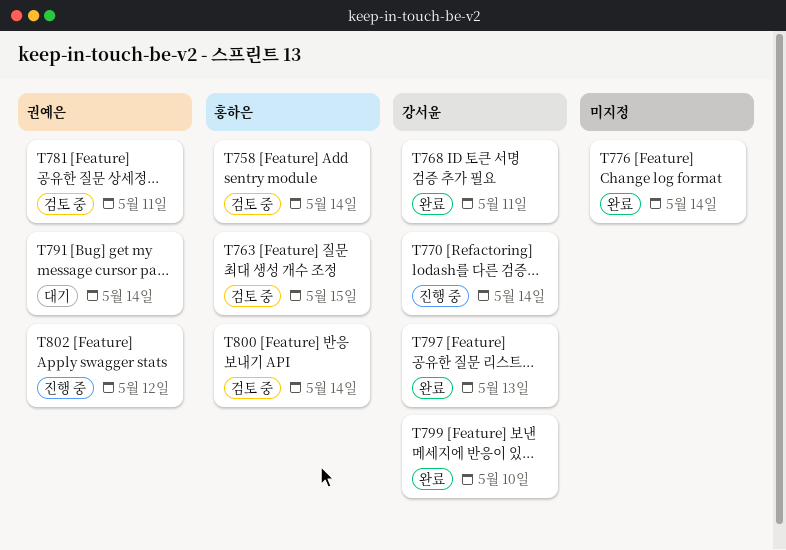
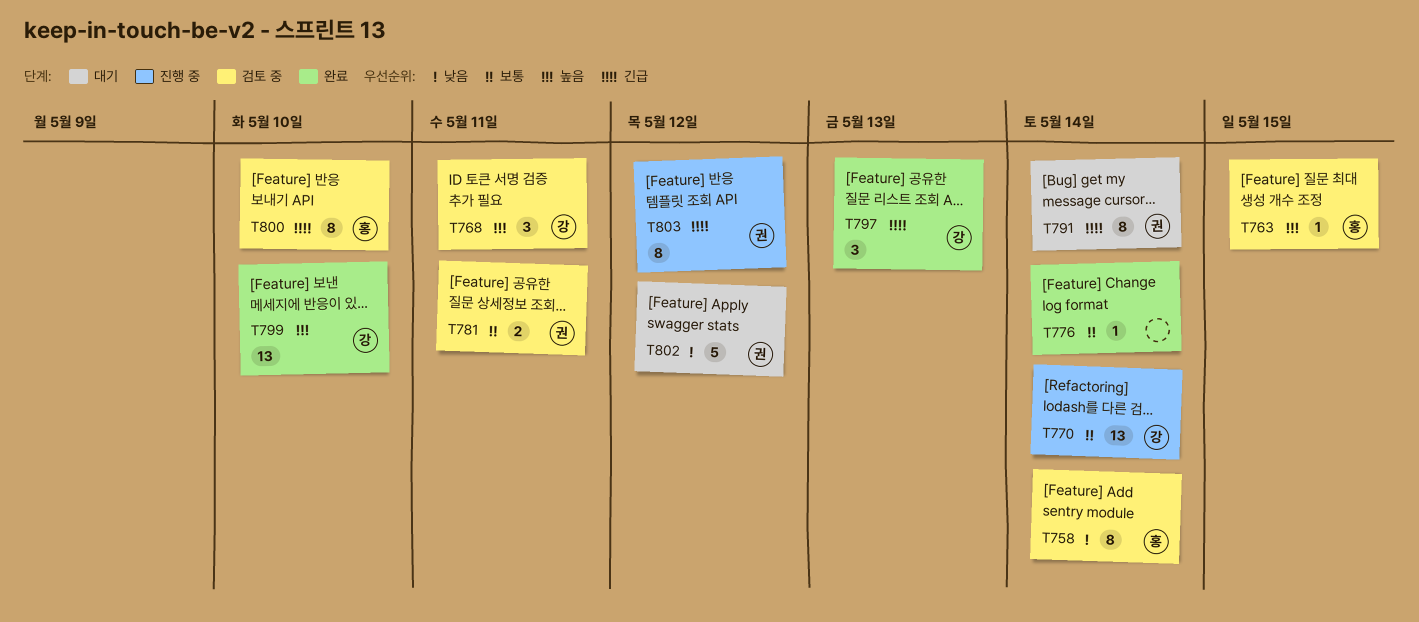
T768, status: 완료 -> 검토 중
T800, due: May 14 -> May 10
T802, status: 진행 중 -> 대기
T803: none -> present

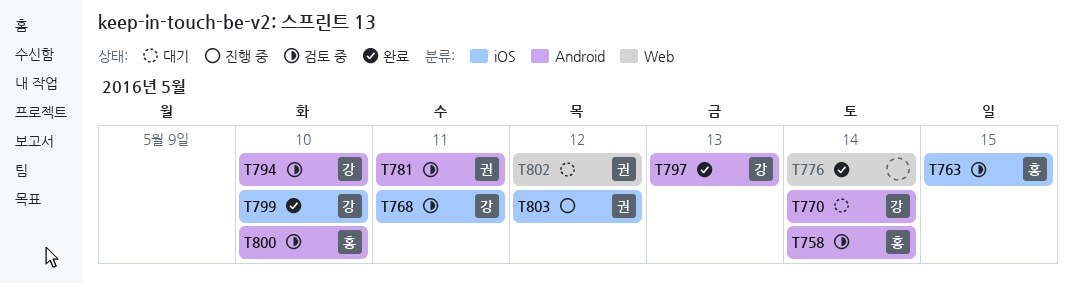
T770, status: 진행 중 -> 대기
T791: present -> none
T794: none -> present

